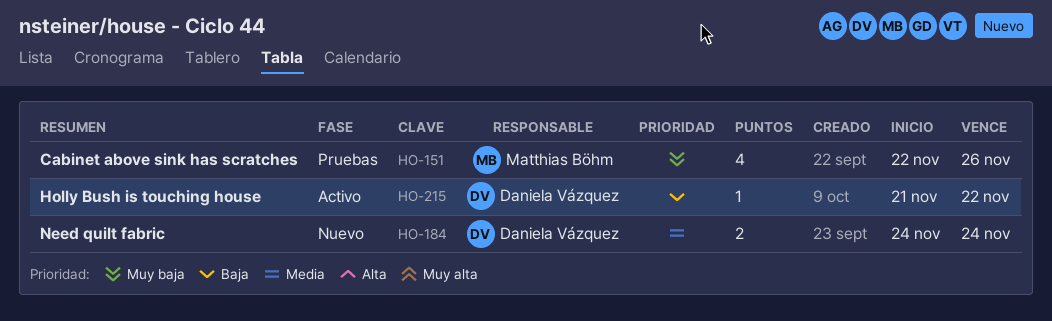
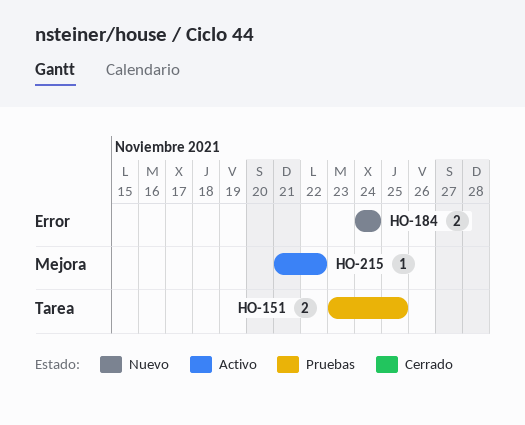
HO-151, estimate: 4 -> 2
HO-151, start: Nov 22 -> Nov 23
HO-151, due: Nov 26 -> Nov 25

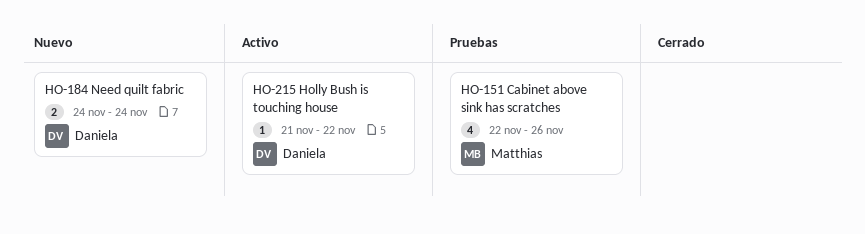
HO-151, estimate: 2 -> 4
HO-151, start: Nov 23 -> Nov 22
HO-151, due: Nov 25 -> Nov 26

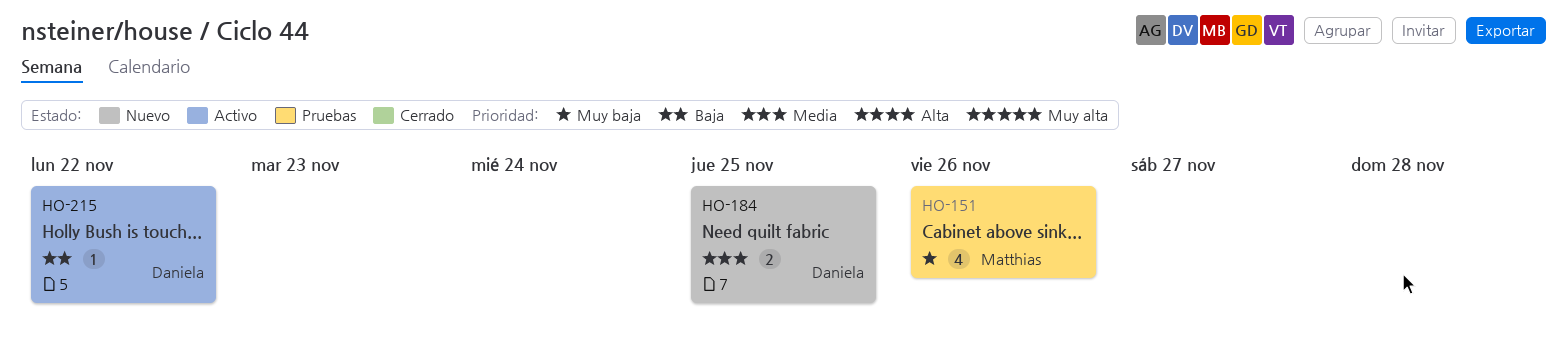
HO-184, due: Nov 24 -> Nov 25

